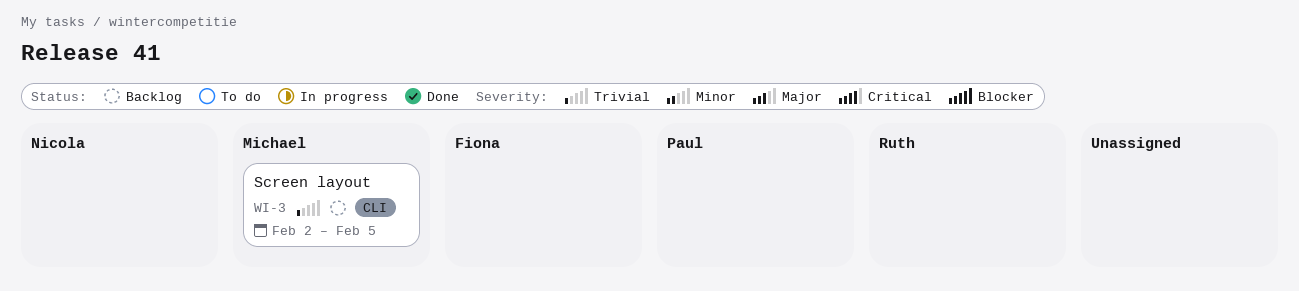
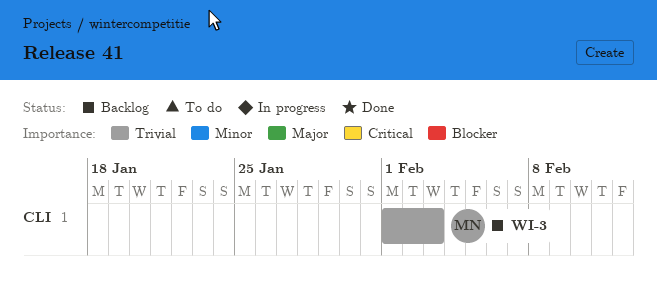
WI-3, start: Feb 2 -> Feb 1
WI-3, due: Feb 5 -> Feb 3

